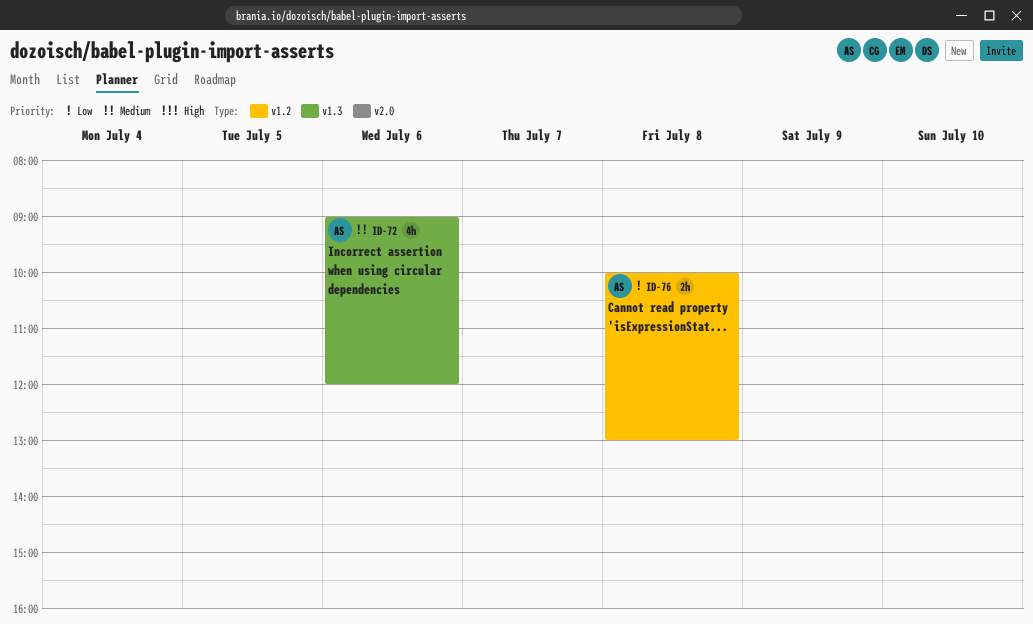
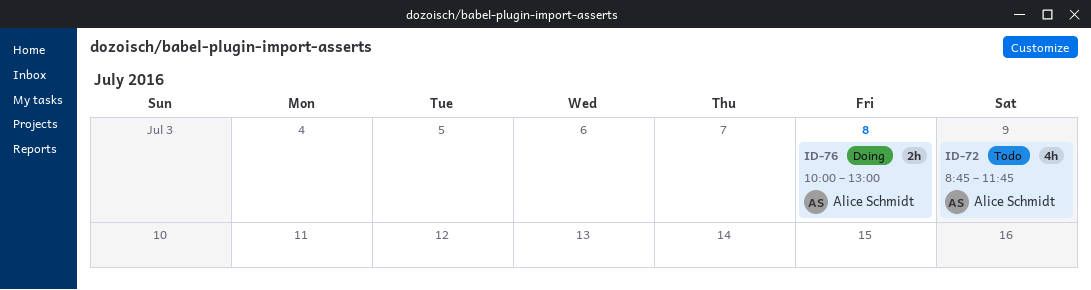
ID-72, day: Jul 6 -> Jul 9
ID-72, begins: 09:00 -> 08:45
ID-72, ends: 12:00 -> 11:45

